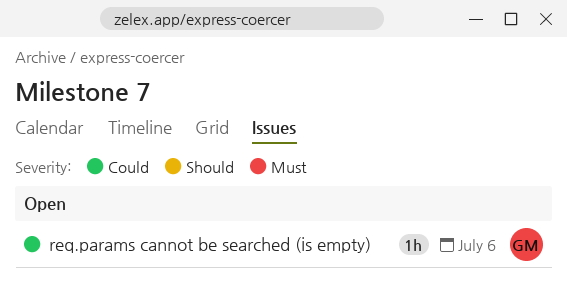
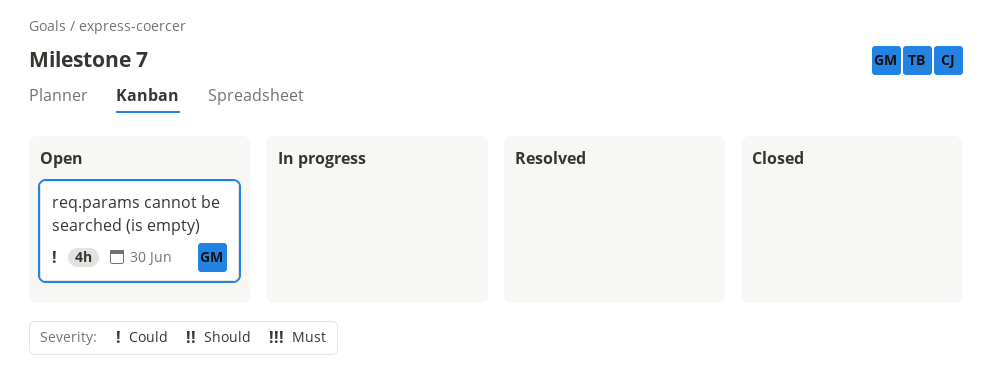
req.params cannot be searched (is empty), estimate: 1h -> 4h
req.params cannot be searched (is empty), due: Jul 6 -> Jun 30

